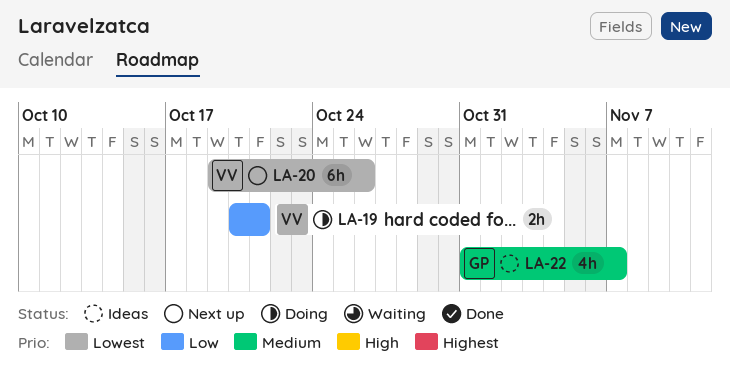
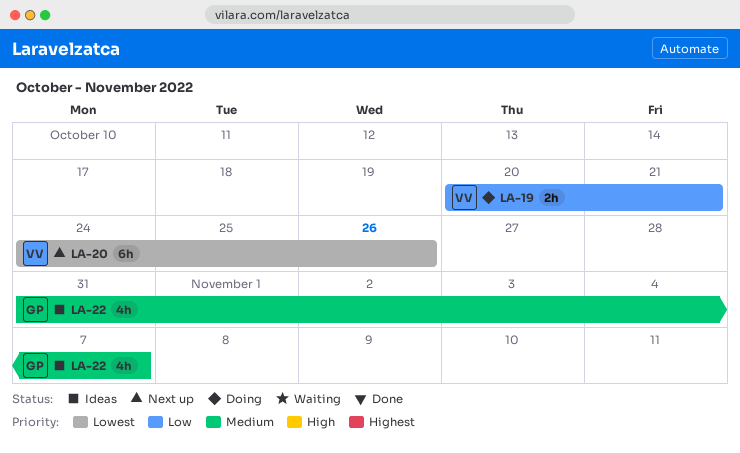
LA-20, start: Oct 19 -> Oct 24

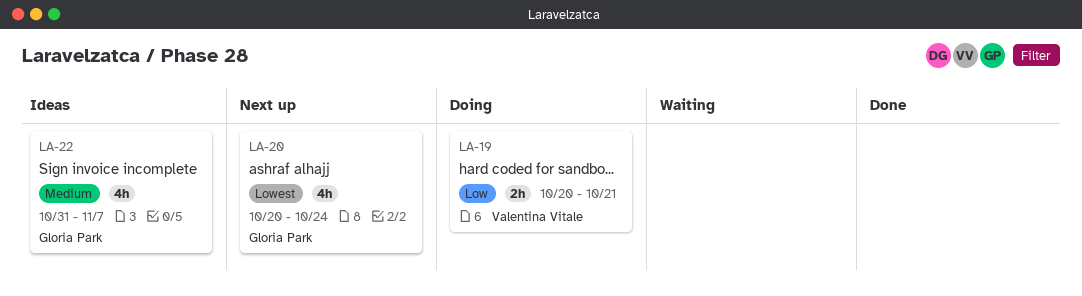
LA-20, owner: Valentina Vitale -> Gloria Park
LA-20, estimate: 6h -> 4h
LA-20, start: Oct 24 -> Oct 20
LA-20, due: Oct 26 -> Oct 24

